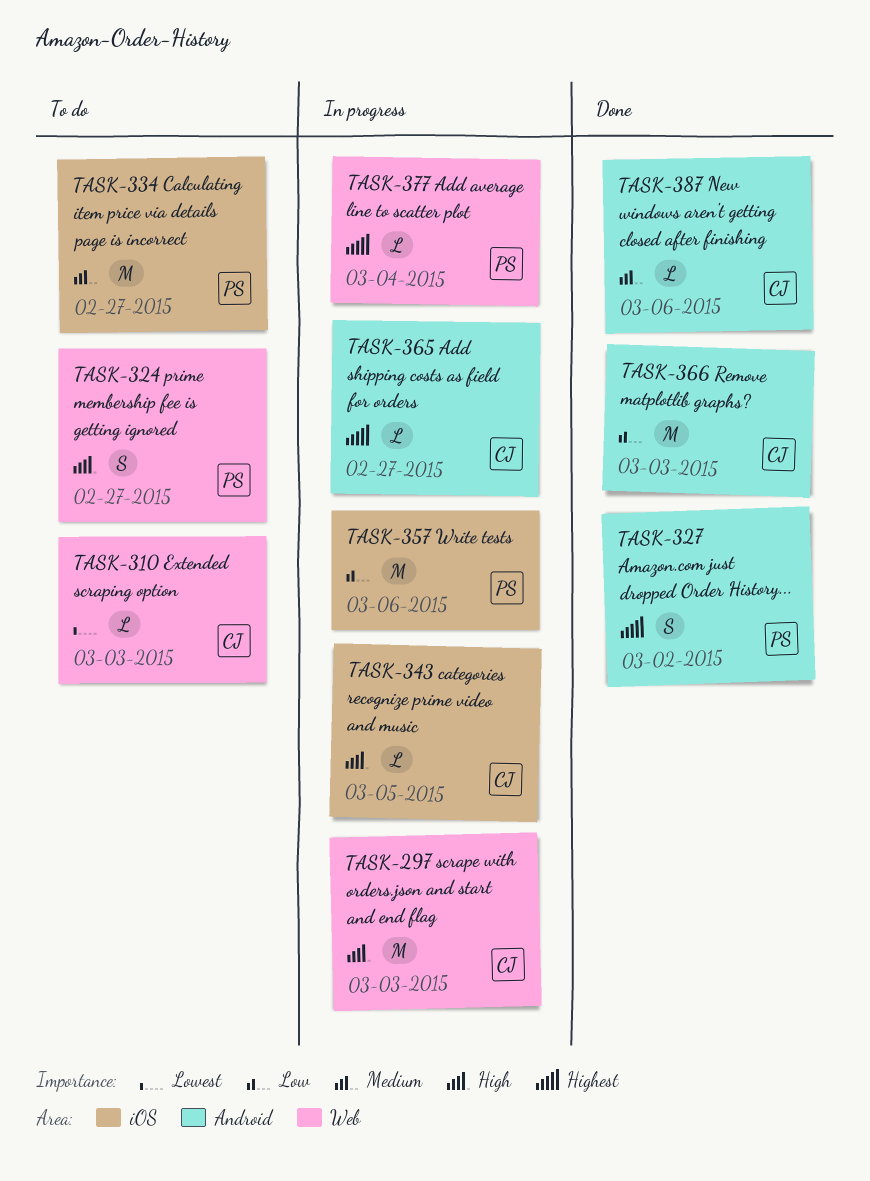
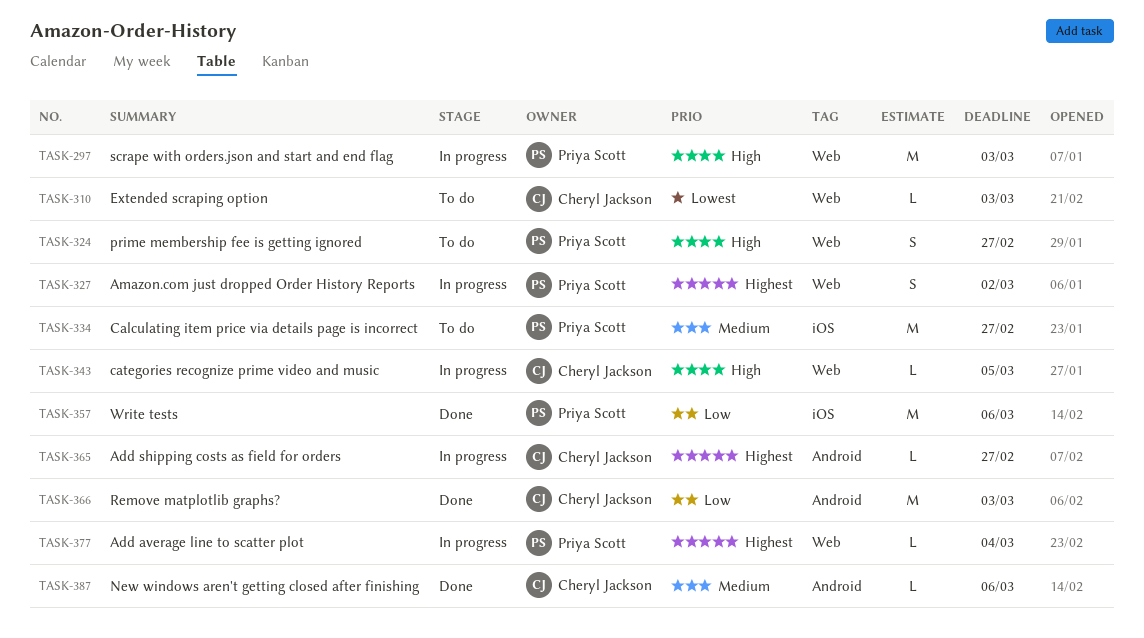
TASK-297, owner: Cheryl Jackson -> Priya Scott
TASK-327, status: Done -> In progress
TASK-327, label: Android -> Web
TASK-343, label: iOS -> Web
TASK-357, status: In progress -> Done

